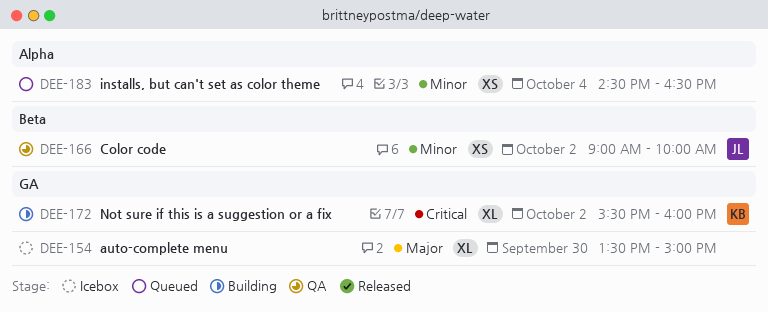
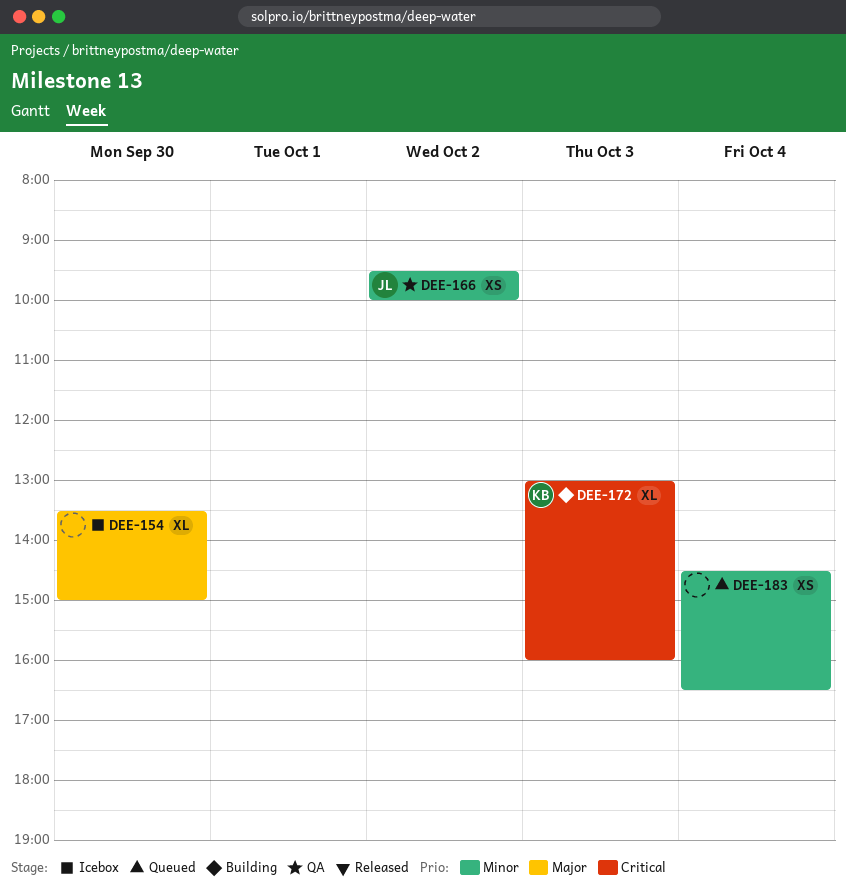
DEE-166, begins: 09:00 -> 09:30
DEE-172, day: Oct 2 -> Oct 3
DEE-172, begins: 15:30 -> 13:00

